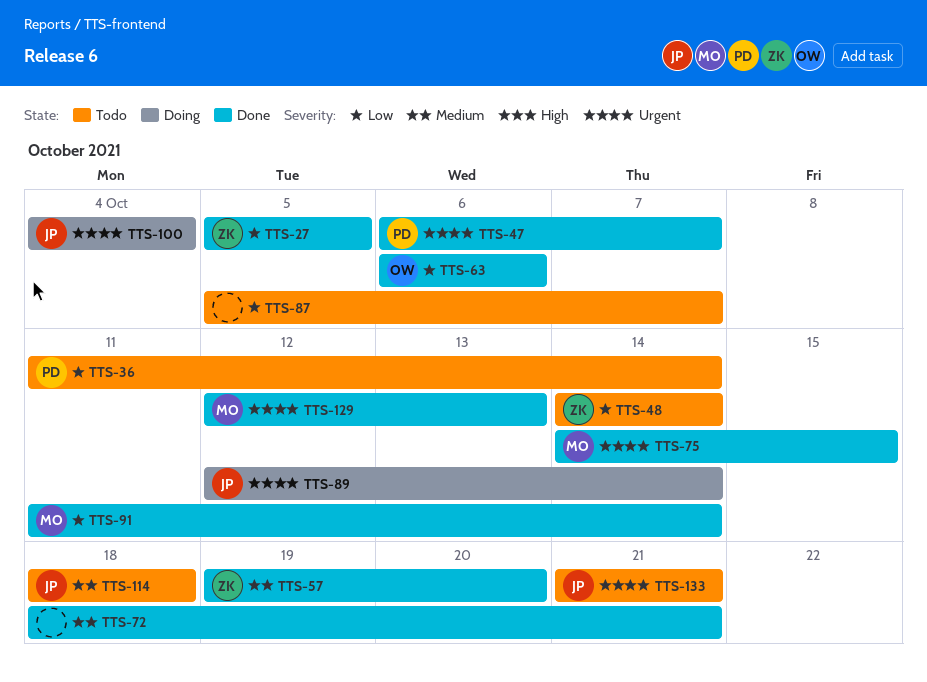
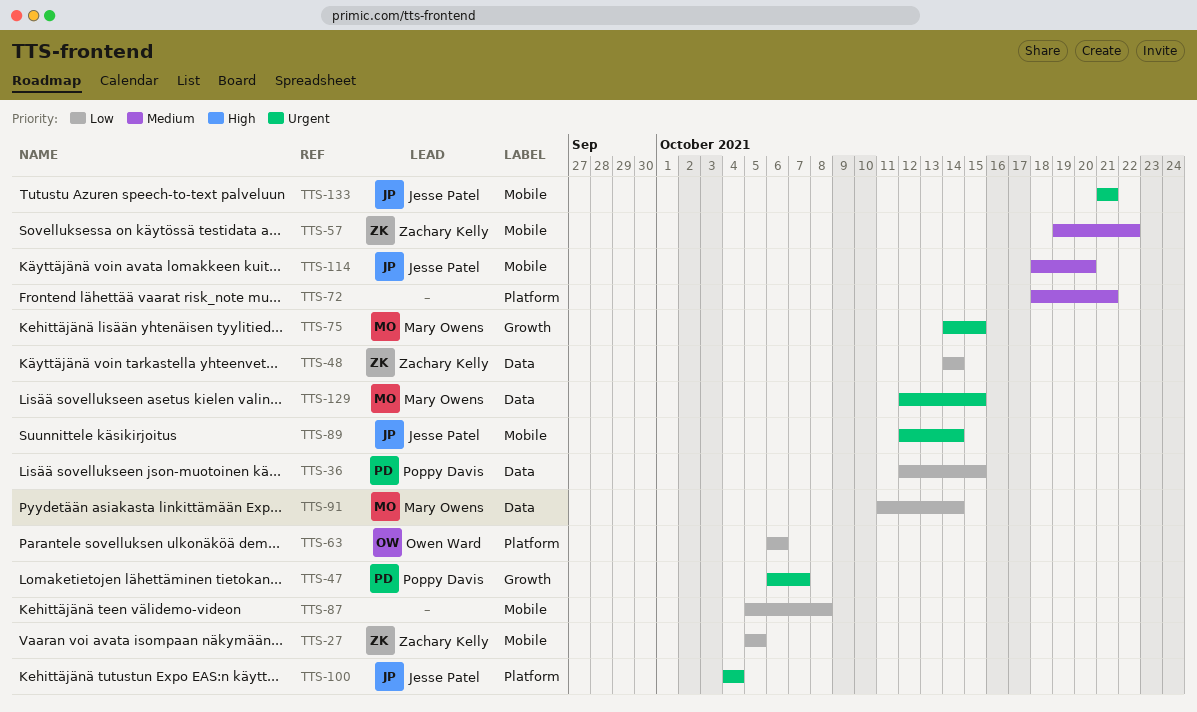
TTS-36, start: Oct 11 -> Oct 12
TTS-36, due: Oct 14 -> Oct 15
TTS-57, due: Oct 20 -> Oct 22
TTS-87, due: Oct 7 -> Oct 8
TTS-114, due: Oct 18 -> Oct 20
TTS-129, due: Oct 13 -> Oct 15

